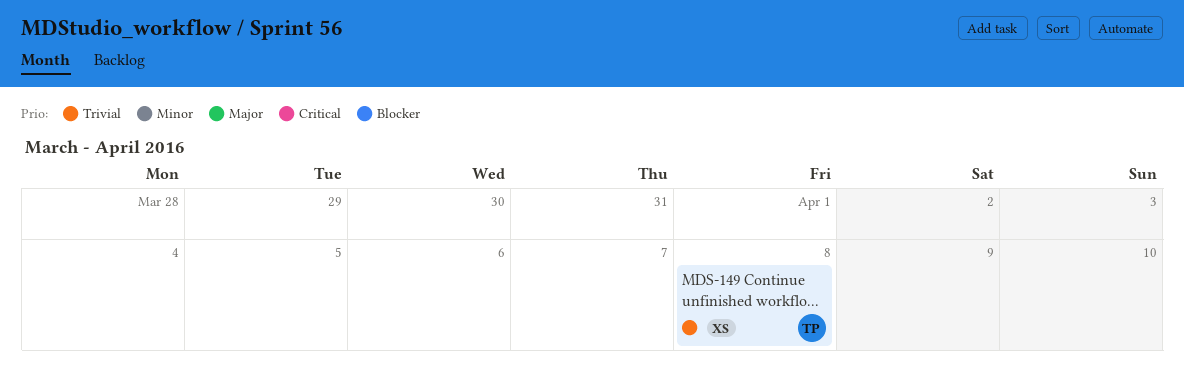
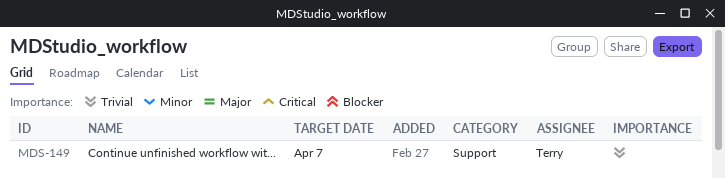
MDS-149, due: Apr 8 -> Apr 7

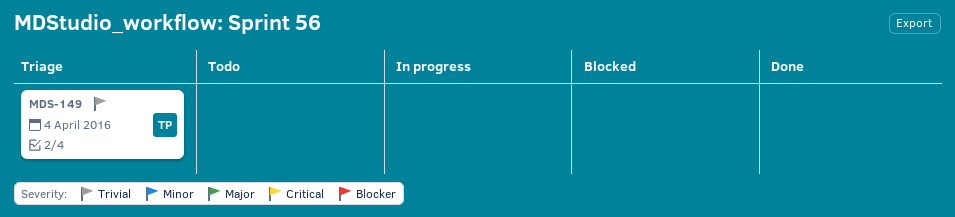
MDS-149, due: Apr 7 -> Apr 4

